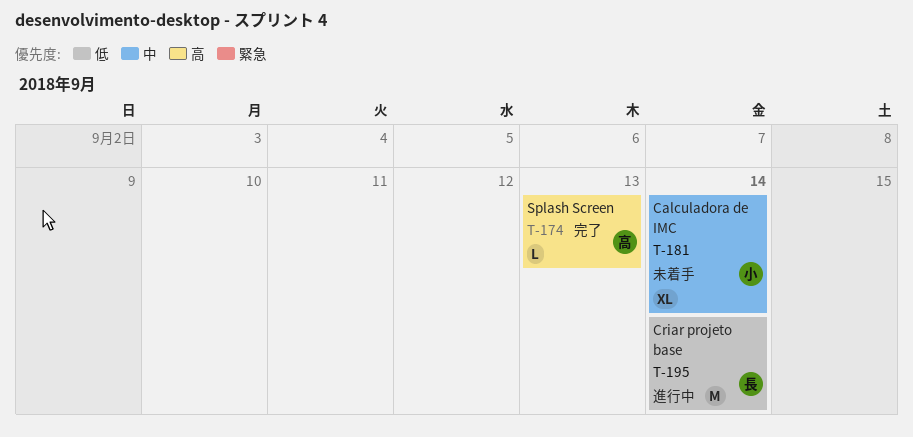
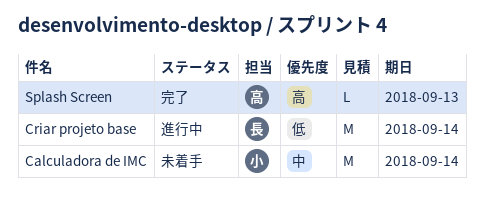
Calculadora de IMC, estimate: XL -> M

